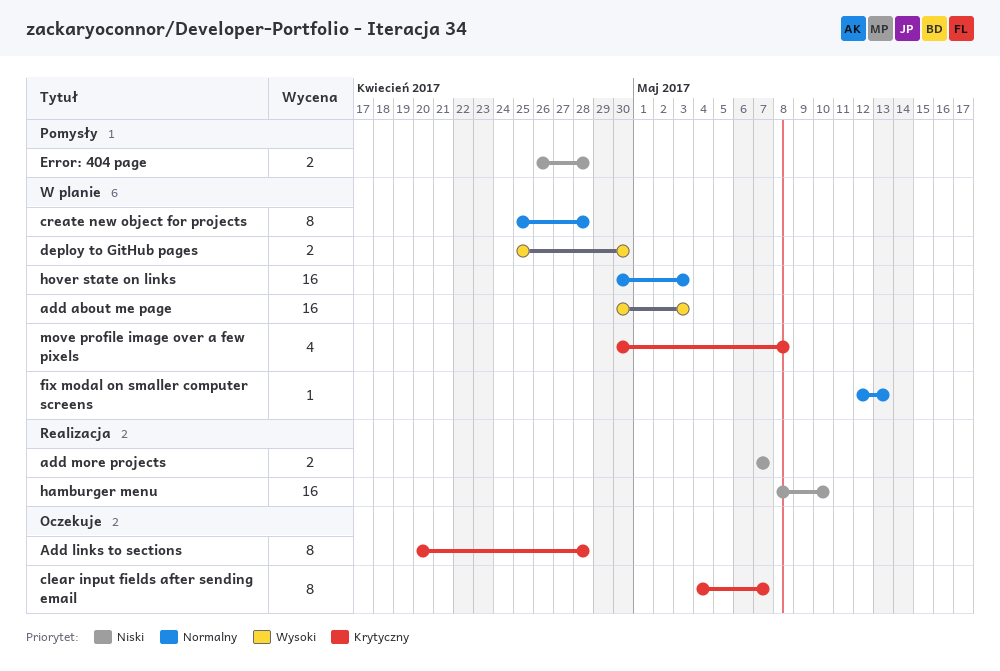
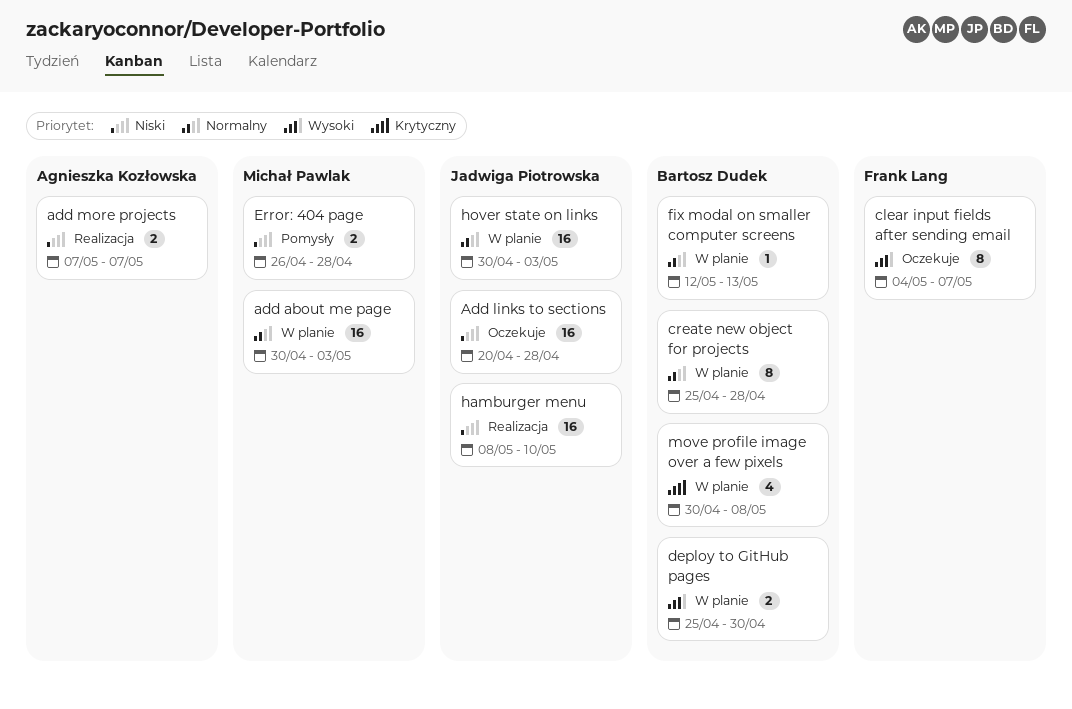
add about me page, priority: Wysoki -> Normalny
Add links to sections, priority: Krytyczny -> Niski
Add links to sections, estimate: 8 -> 16
clear input fields after sending email, priority: Krytyczny -> Wysoki

